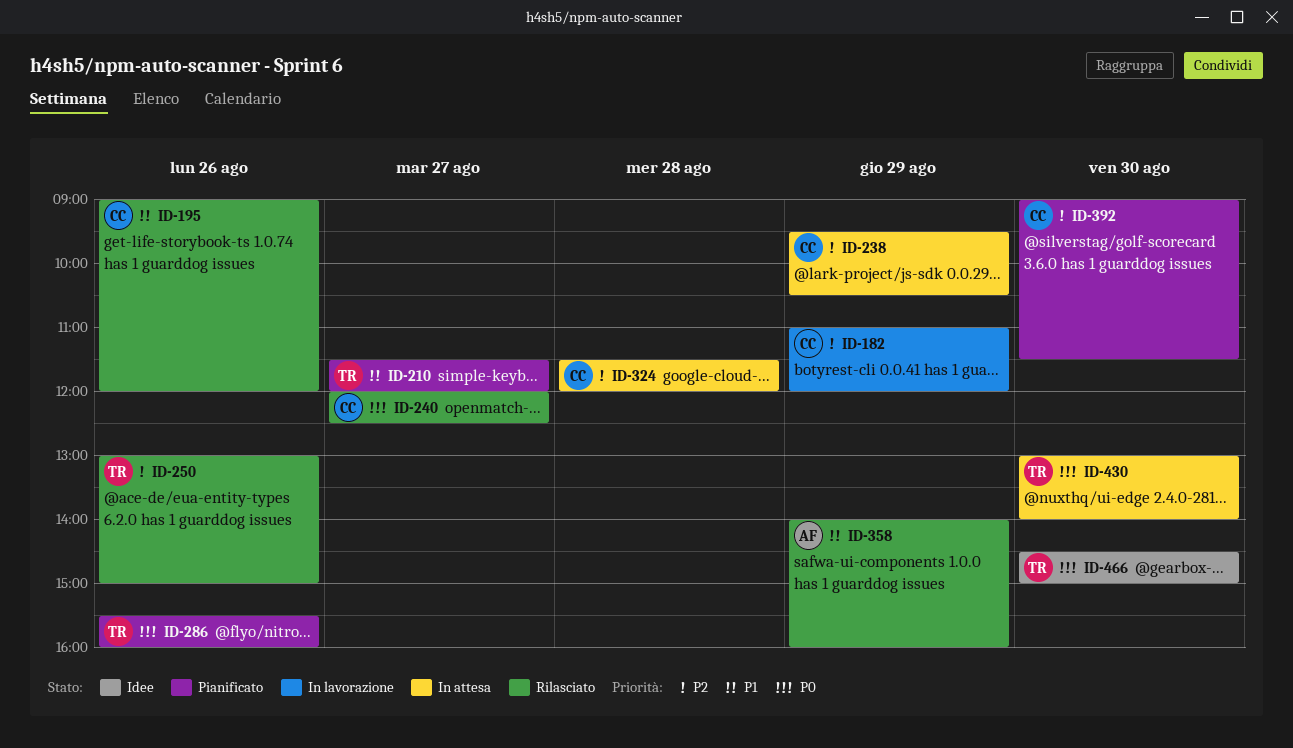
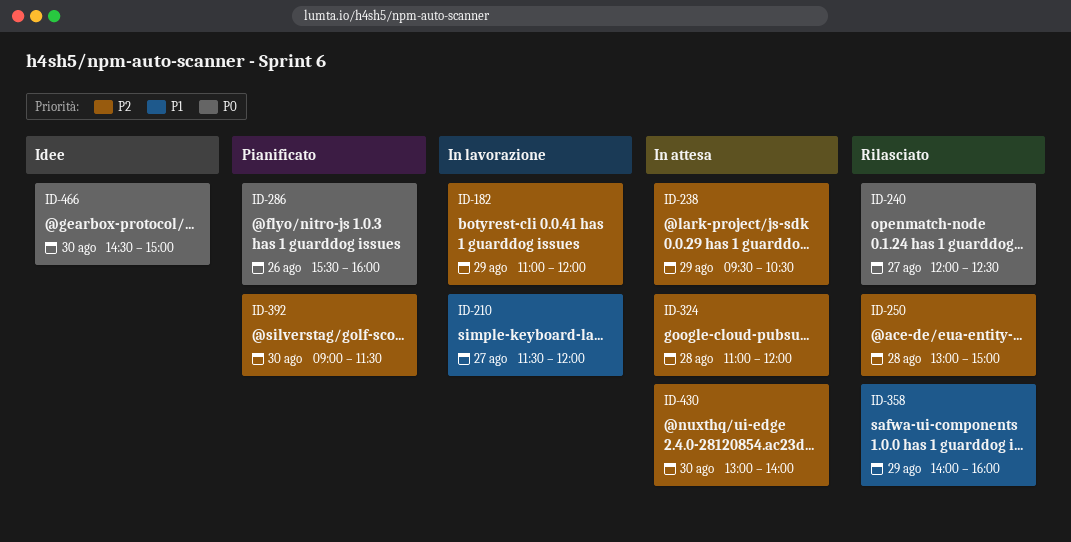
ID-195: present -> none
ID-210, status: Pianificato -> In lavorazione
ID-250, day: Aug 26 -> Aug 28
ID-324, begins: 11:30 -> 11:00
ID-430, priority: P0 -> P2

